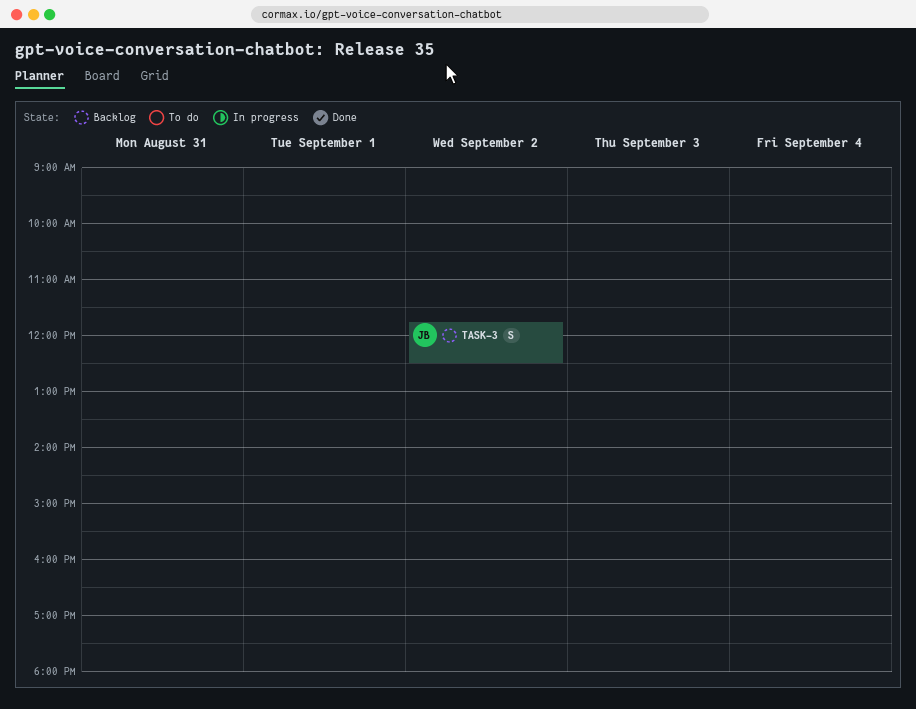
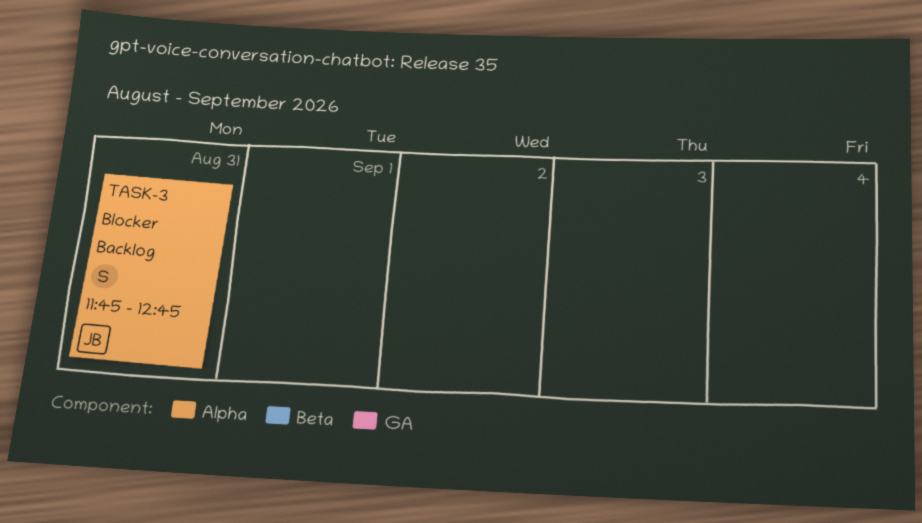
TASK-3, day: Sep 2 -> Aug 31
TASK-3, ends: 12:30 -> 12:45

